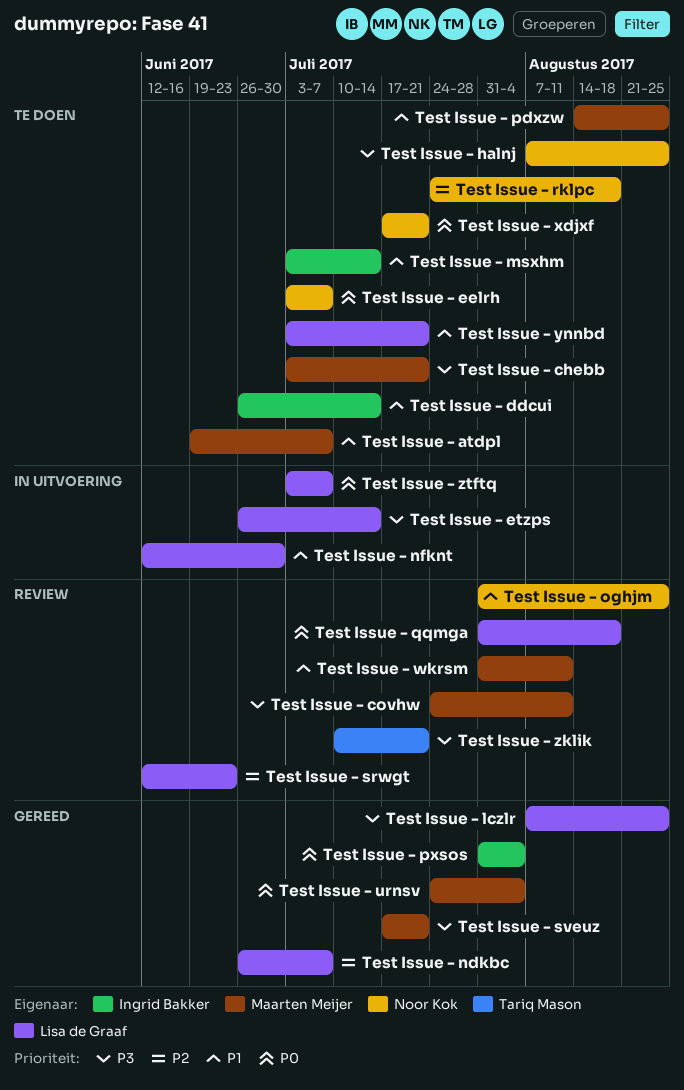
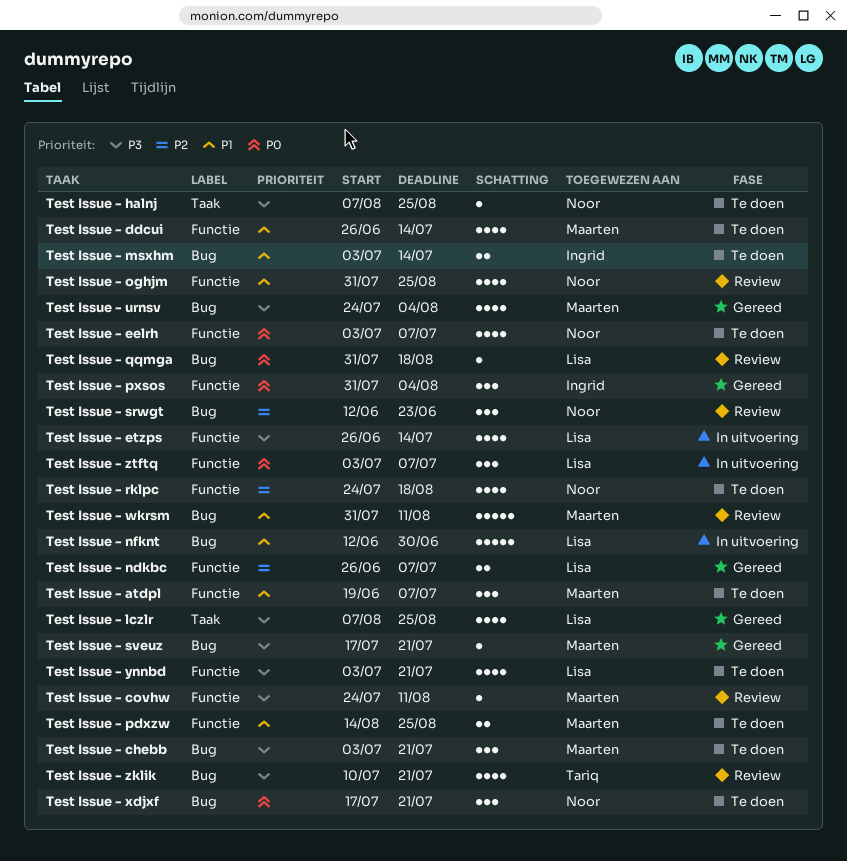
Test Issue - ddcui, owner: Ingrid Bakker -> Maarten Meijer
Test Issue - srwgt, owner: Lisa de Graaf -> Noor Kok
Test Issue - urnsv, priority: P0 -> P3
Test Issue - ynnbd, priority: P1 -> P3

